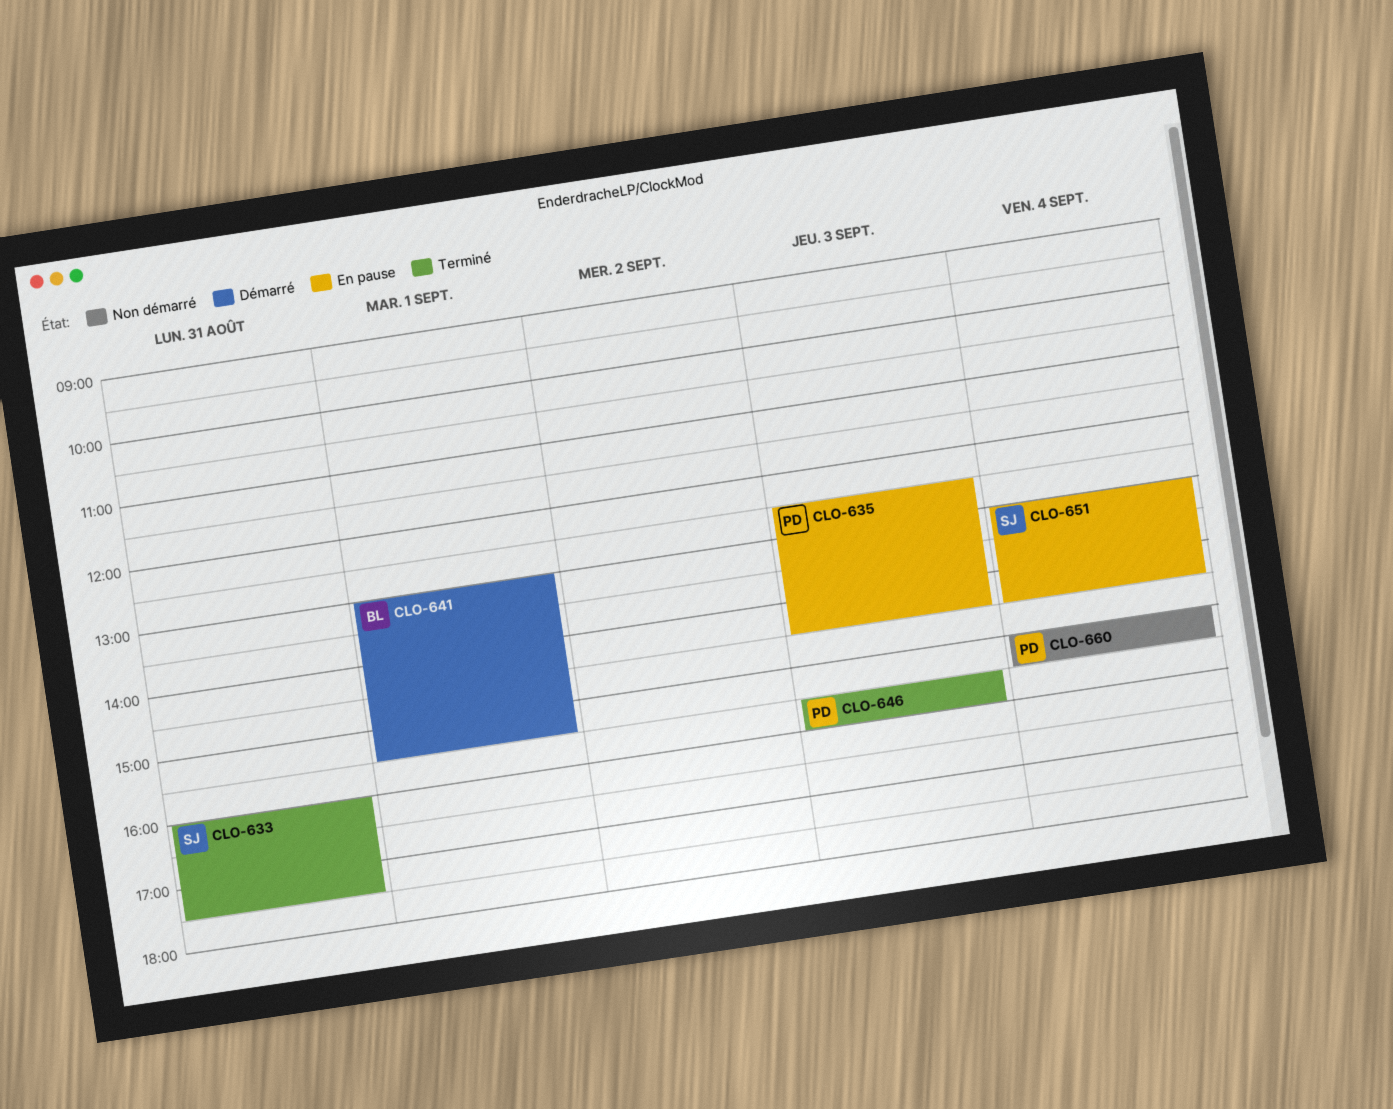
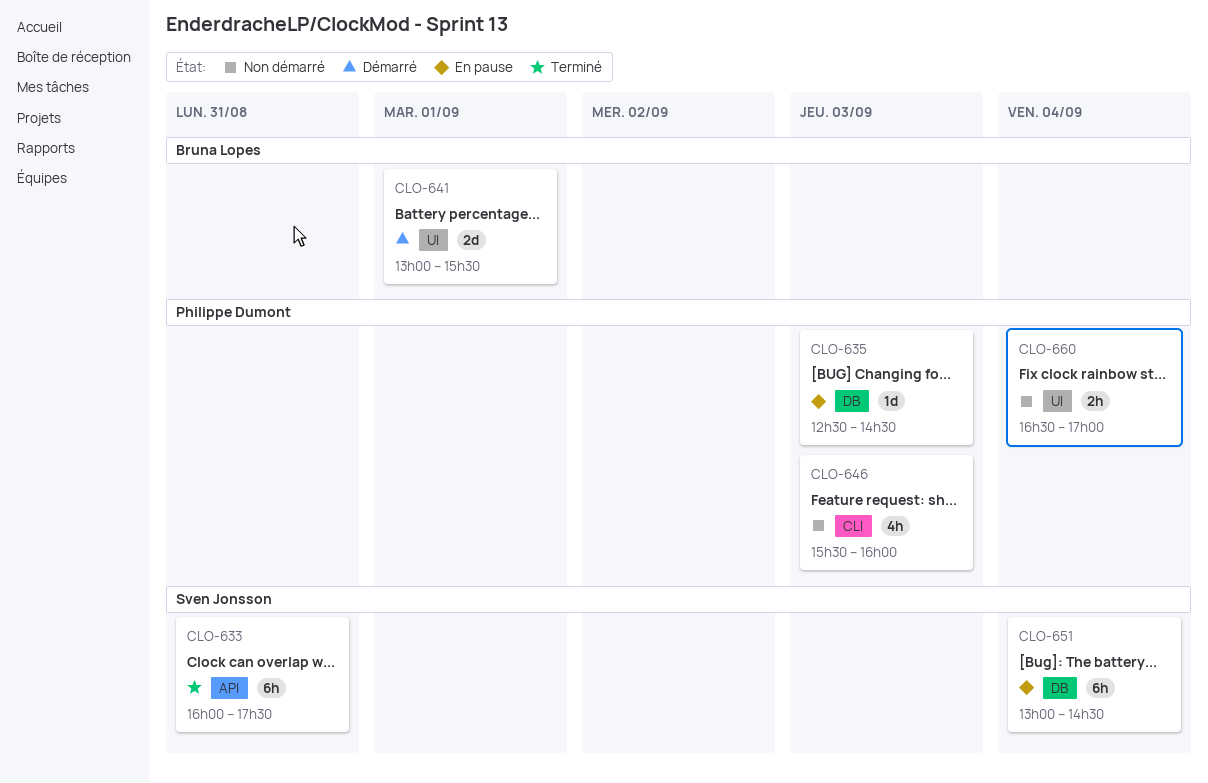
CLO-646, status: Terminé -> Non démarré
CLO-660, begins: 15:00 -> 16:30
CLO-660, ends: 15:30 -> 17:00

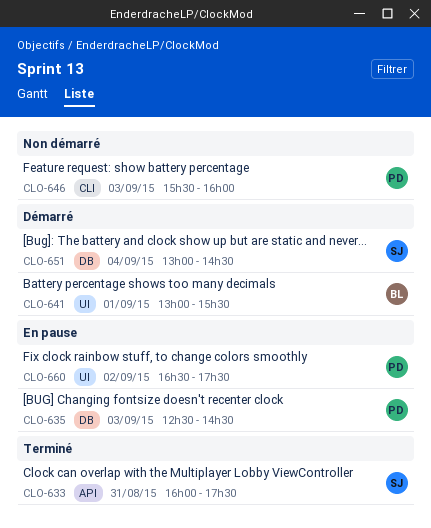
CLO-651, status: En pause -> Démarré
CLO-660, status: Non démarré -> En pause
CLO-660, day: Sep 4 -> Sep 2
CLO-660, ends: 17:00 -> 17:30

